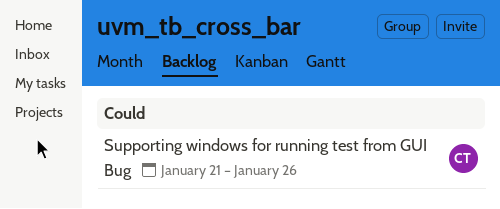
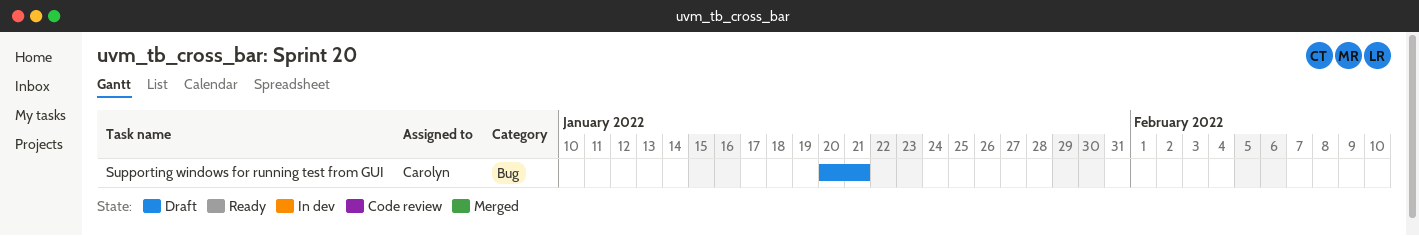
Supporting windows for running test from GUI, start: Jan 21 -> Jan 20
Supporting windows for running test from GUI, due: Jan 26 -> Jan 21

